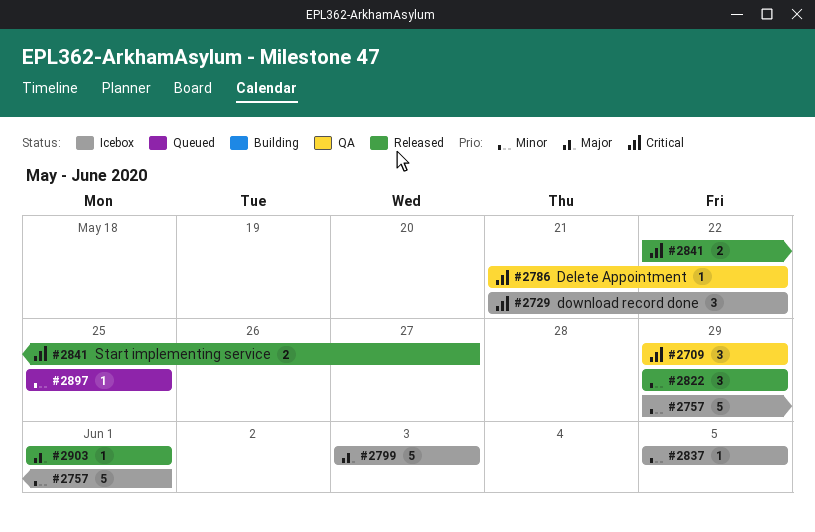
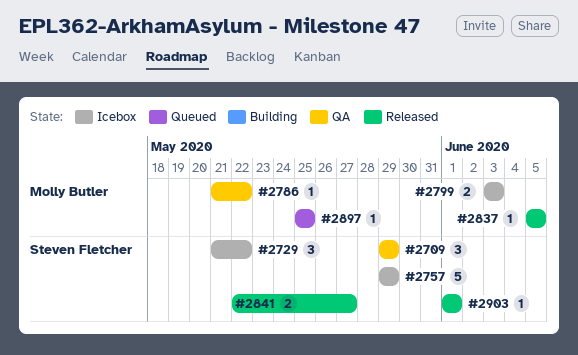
#2757, due: Jun 1 -> May 29
#2799, estimate: 5 -> 2
#2822: present -> none
#2837, status: Icebox -> Released

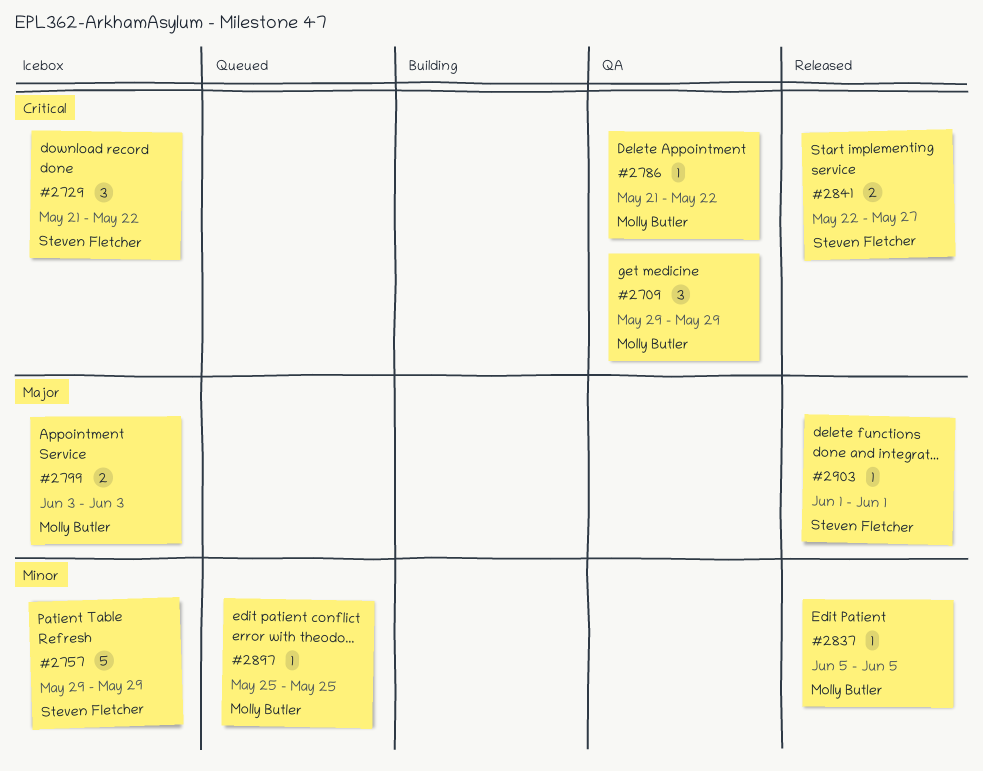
#2709, owner: Steven Fletcher -> Molly Butler

